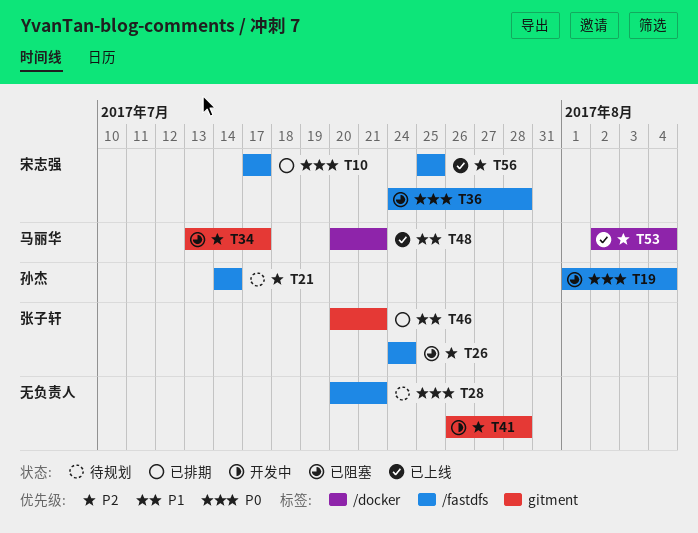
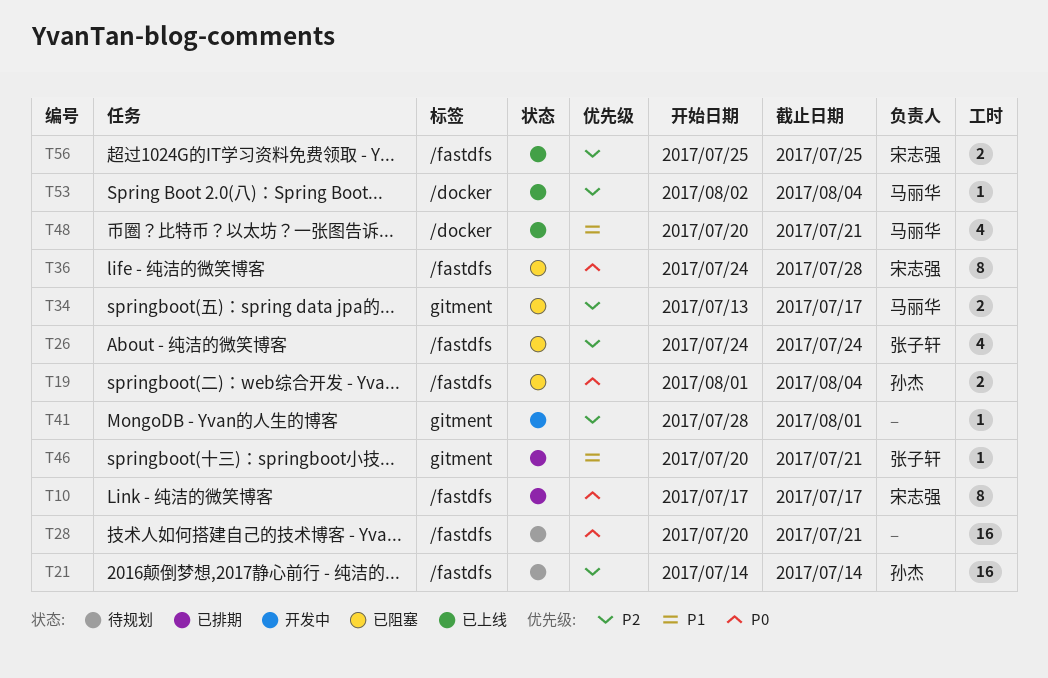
T41, start: Jul 26 -> Jul 28
T41, due: Jul 28 -> Aug 1

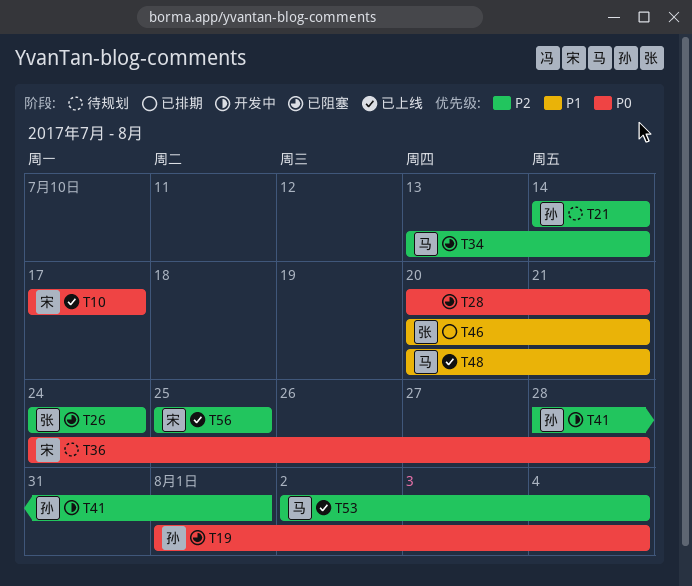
T10, status: 已排期 -> 已上线
T28, status: 待规划 -> 已阻塞
T34, due: Jul 17 -> Jul 14
T36, status: 已阻塞 -> 待规划
T41, owner: none -> 孙杰

